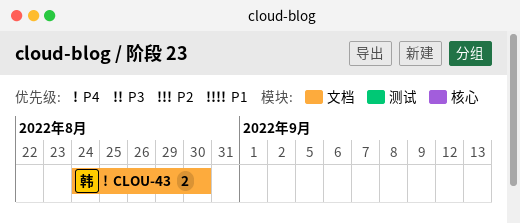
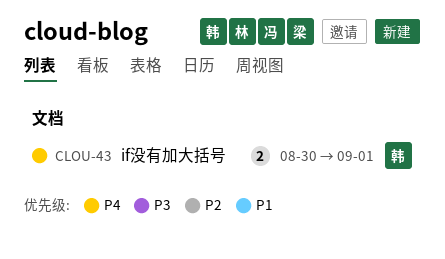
CLOU-43, start: Aug 24 -> Aug 30
CLOU-43, due: Aug 30 -> Sep 1

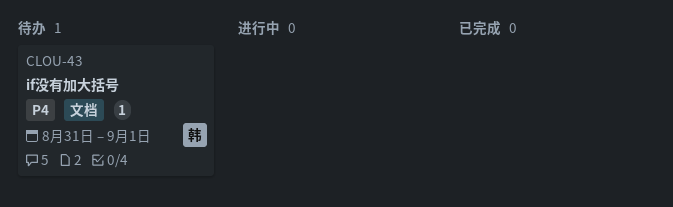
CLOU-43, estimate: 2 -> 1
CLOU-43, start: Aug 30 -> Aug 31

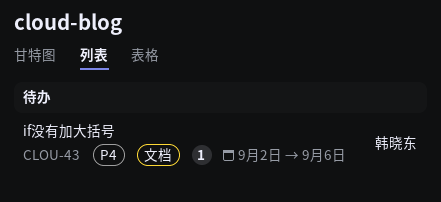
CLOU-43, start: Aug 31 -> Sep 2
CLOU-43, due: Sep 1 -> Sep 6

